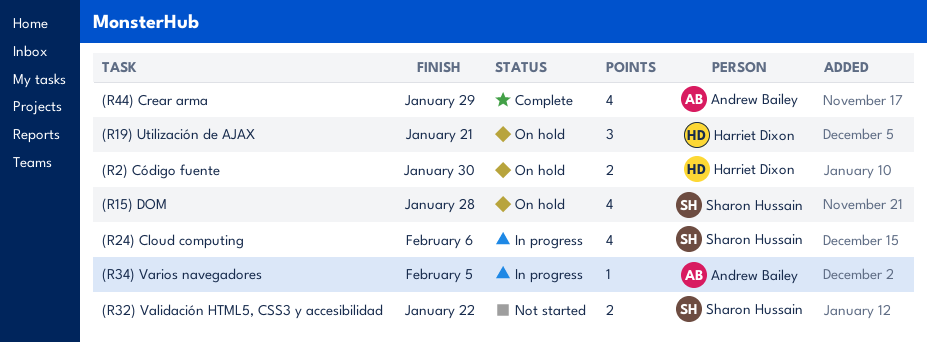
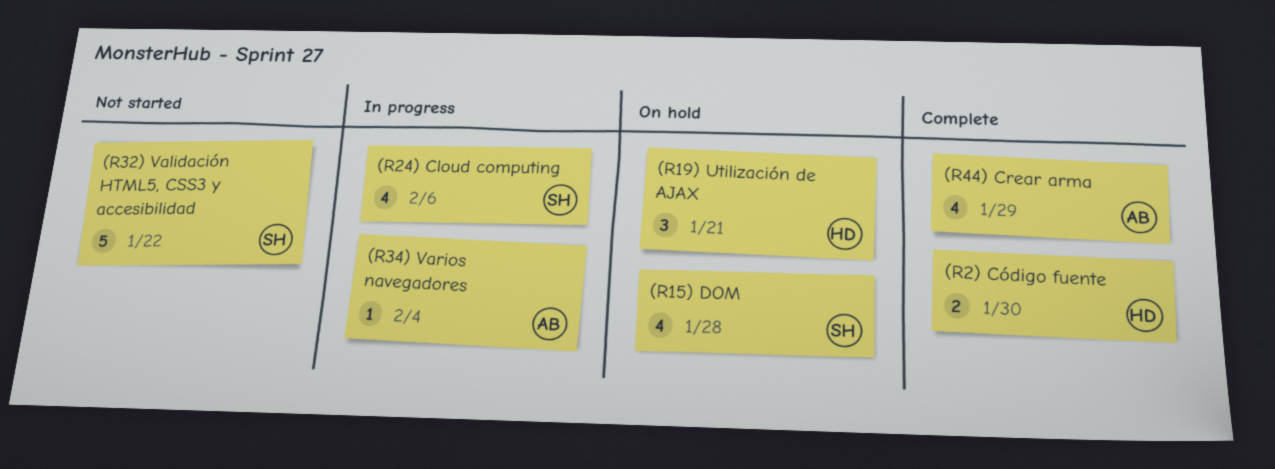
(R2) Código fuente, status: On hold -> Complete
(R32) Validación HTML5, CSS3 y accesibilidad, estimate: 2 -> 5
(R34) Varios navegadores, due: Feb 5 -> Feb 4

